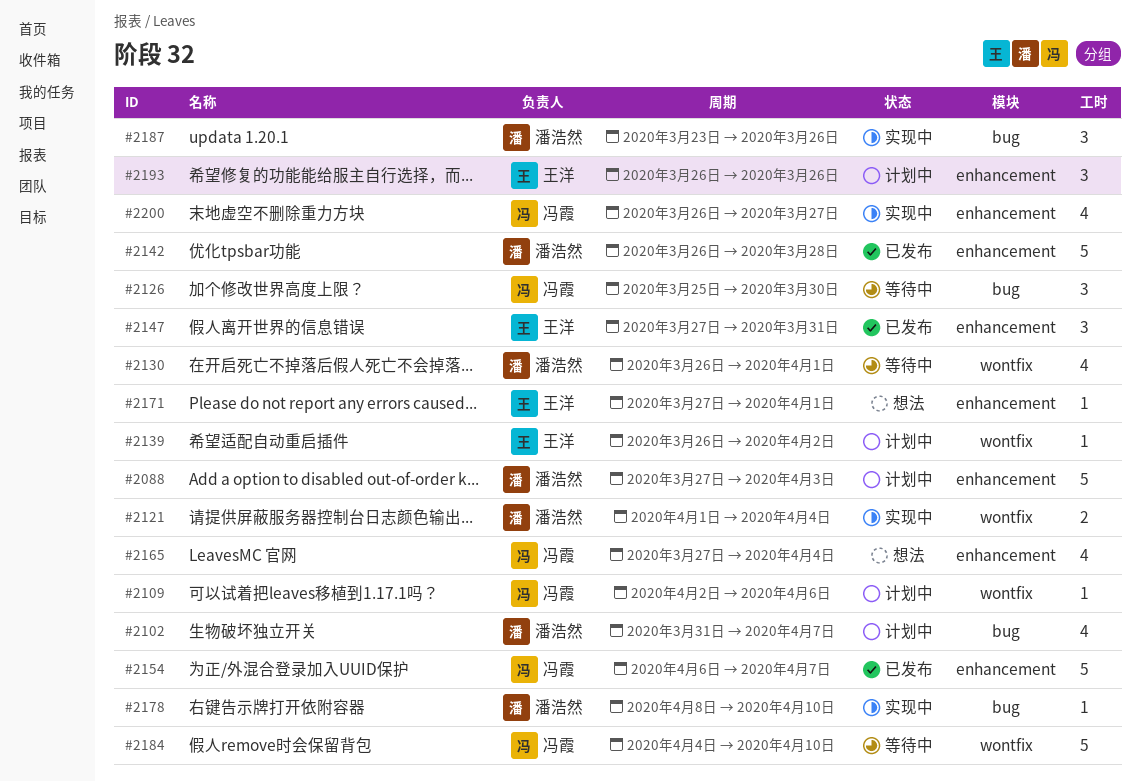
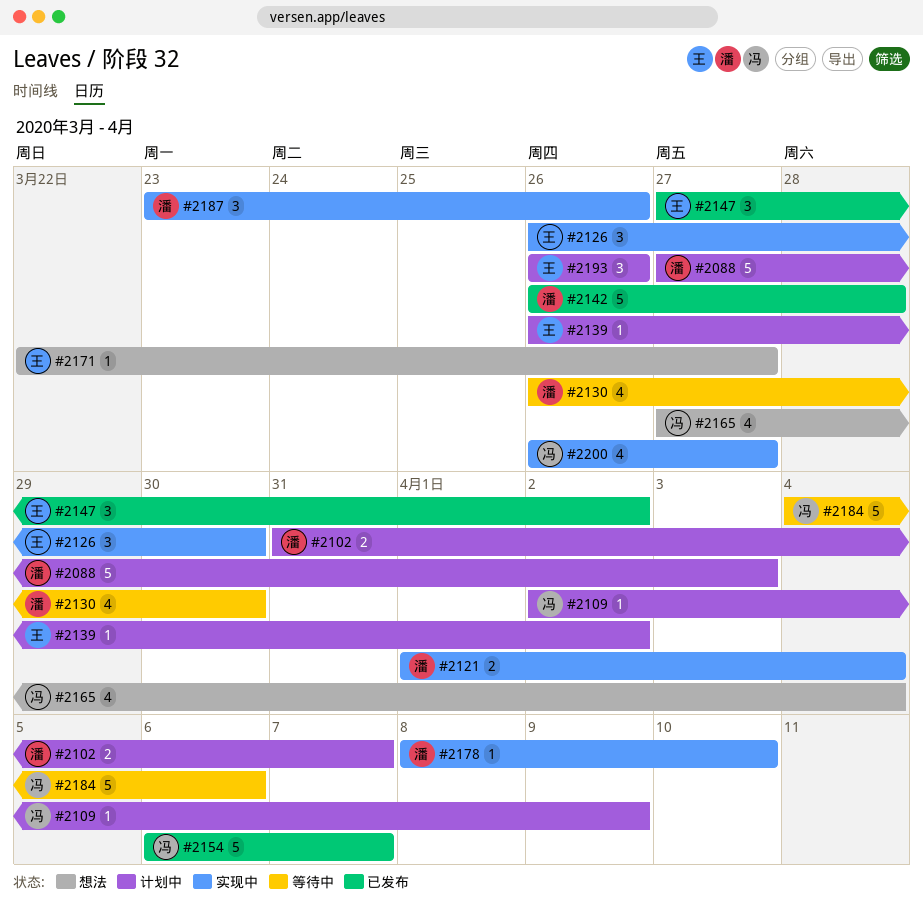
#2102, estimate: 4 -> 2
#2109, due: Apr 6 -> Apr 9
#2126, status: 等待中 -> 实现中
#2126, owner: 冯霞 -> 王洋
#2126, start: Mar 25 -> Mar 26
#2130, due: Apr 1 -> Mar 30
#2147, due: Mar 31 -> Apr 2
#2171, start: Mar 27 -> Mar 22
#2171, due: Apr 1 -> Mar 27
#2184, due: Apr 10 -> Apr 6

